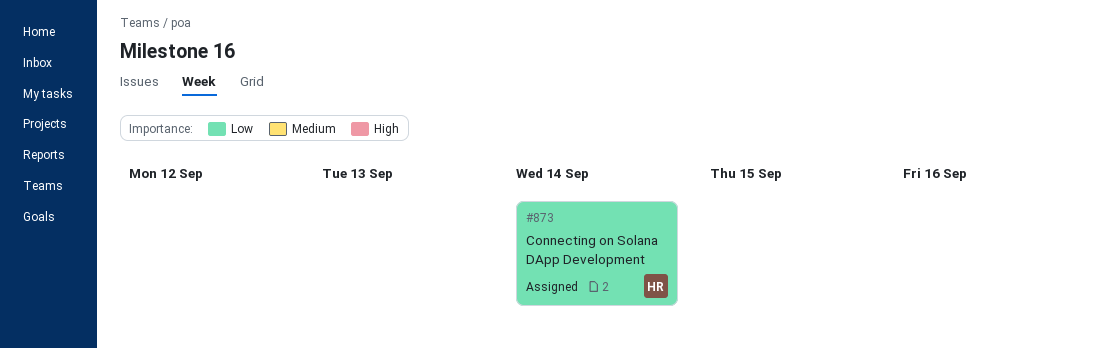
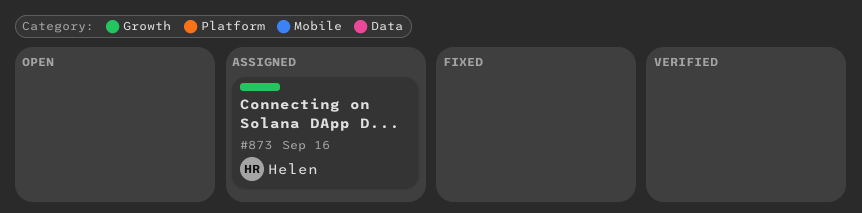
#873, due: Sep 14 -> Sep 16

